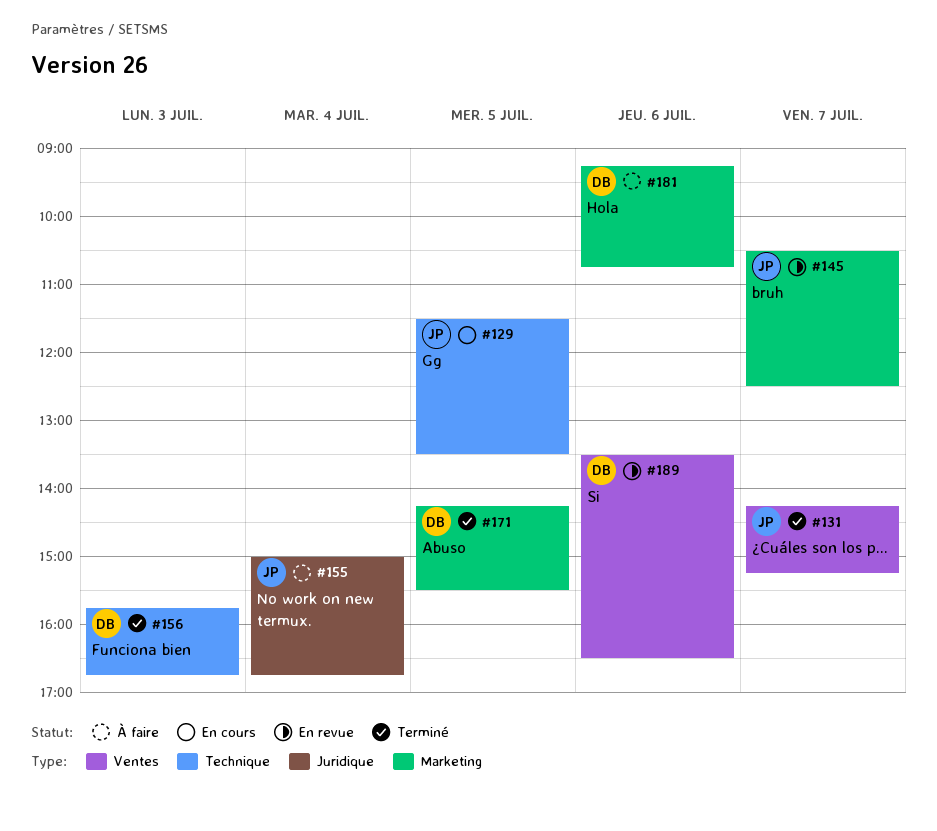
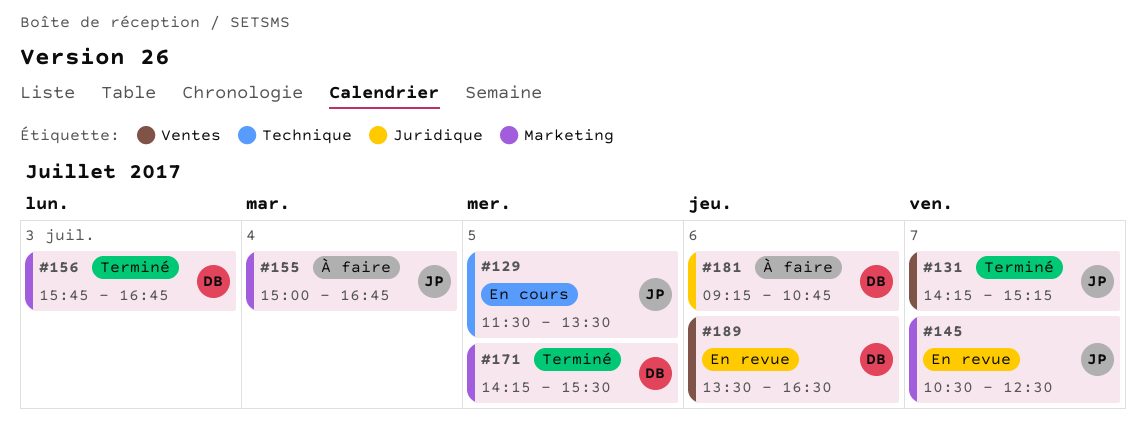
#155, label: Juridique -> Marketing
#156, label: Technique -> Marketing
#181, label: Marketing -> Juridique

